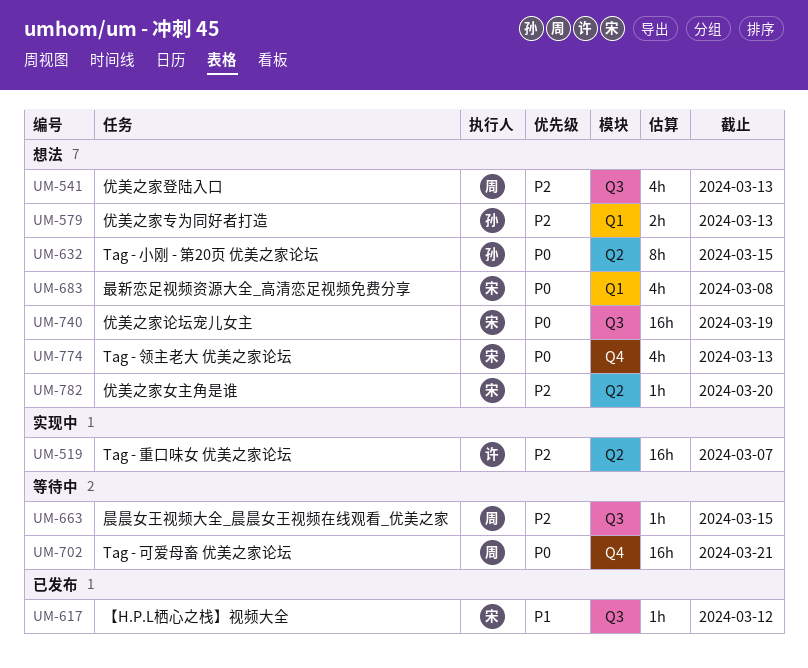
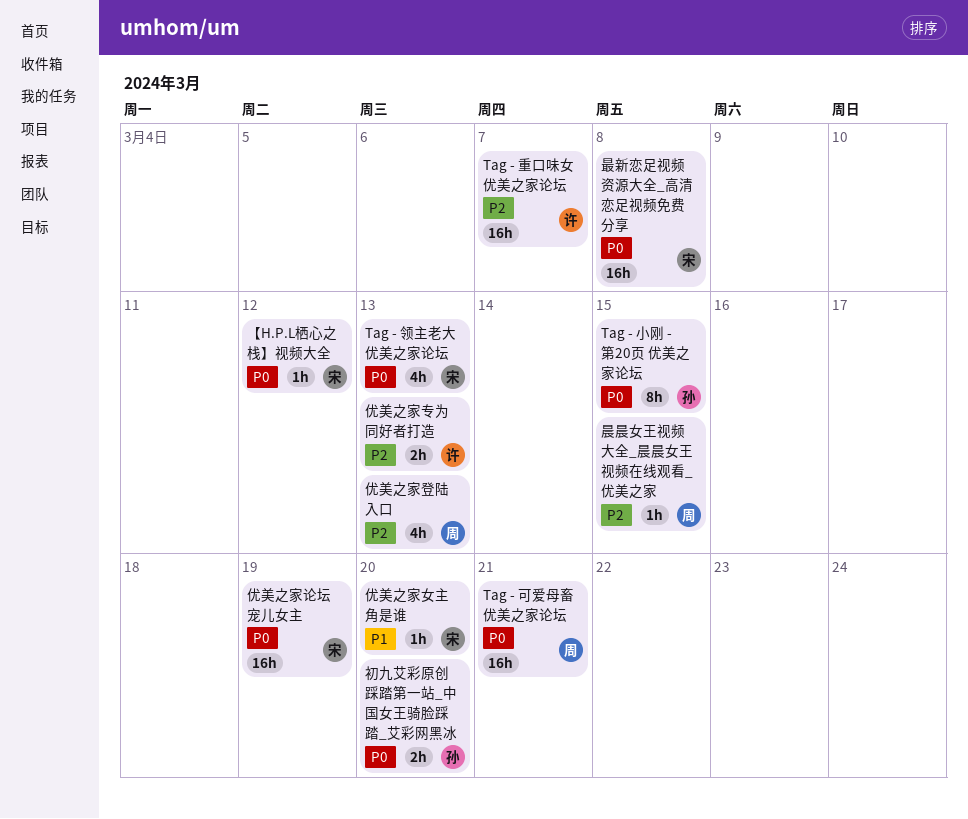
【H.P.L栖心之栈】视频大全, priority: P1 -> P0
优美之家专为同好者打造, owner: 孙 -> 许
优美之家女主角是谁, priority: P2 -> P1
初九艾彩原创踩踏第一站_中国女王骑脸踩踏_艾彩网黑冰: none -> present
最新恋足视频资源大全_高清恋足视频免费分享, estimate: 4h -> 16h

